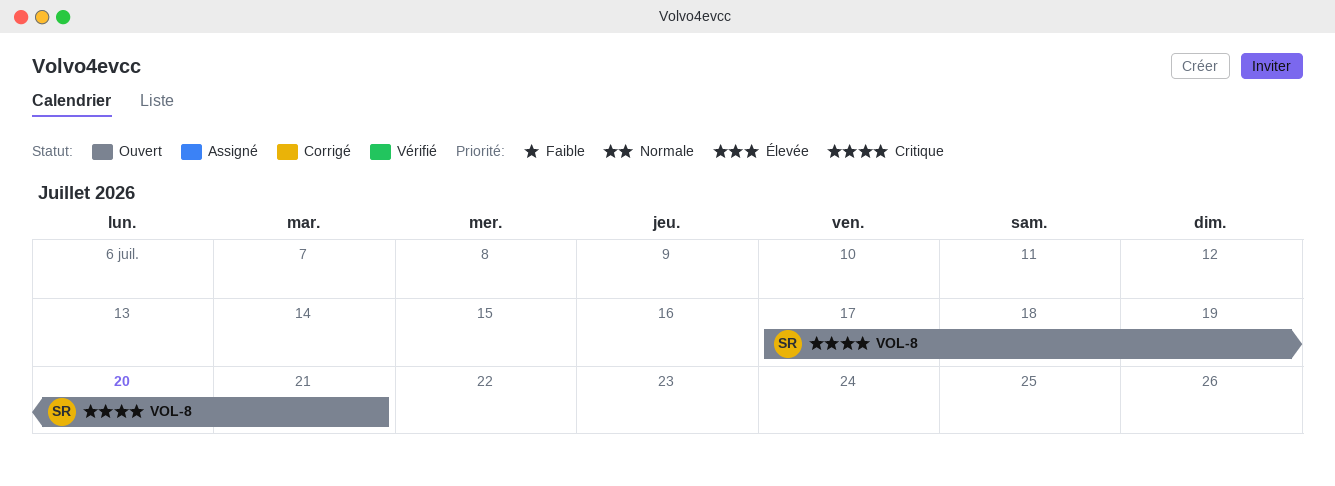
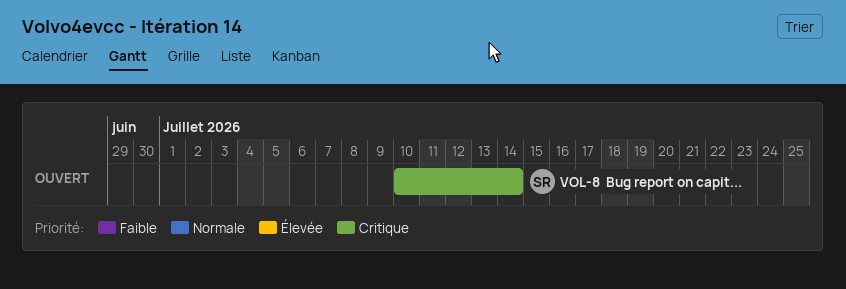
VOL-8, start: Jul 17 -> Jul 10
VOL-8, due: Jul 21 -> Jul 14

